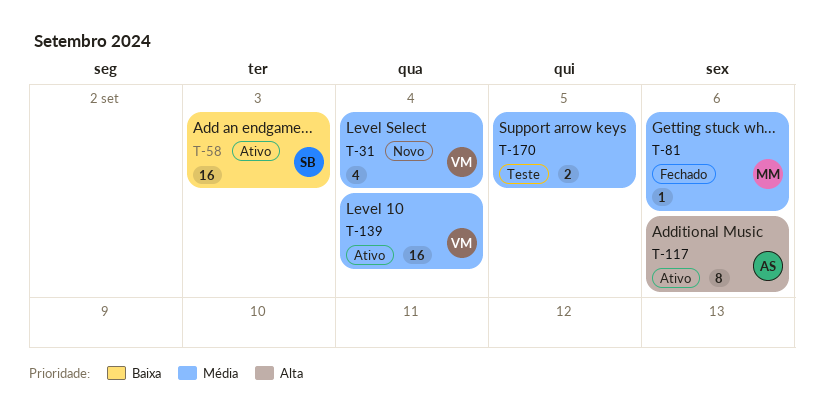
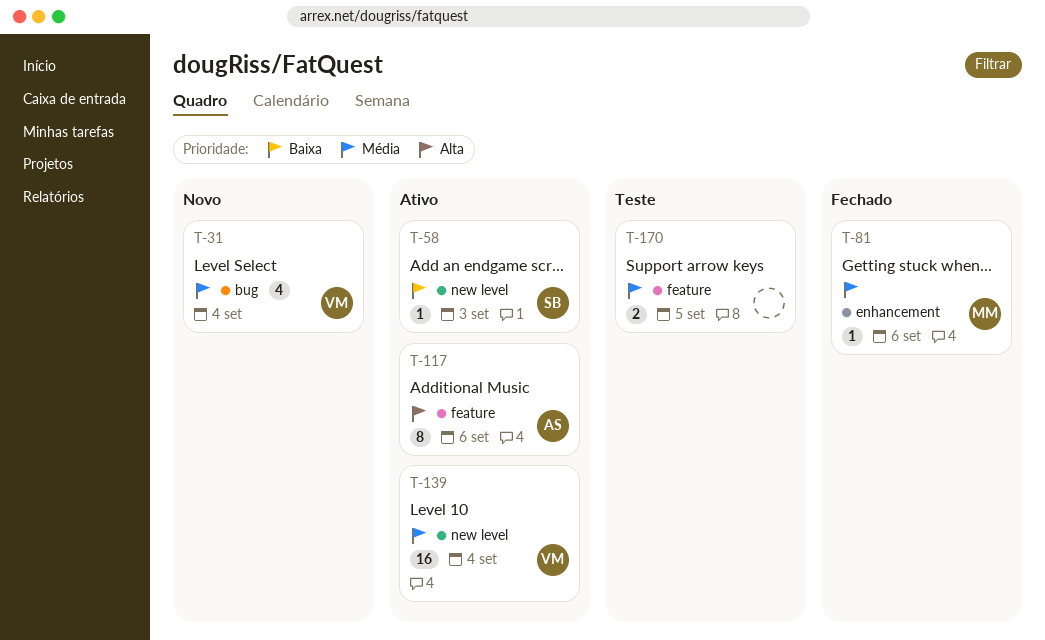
T-58, estimate: 16 -> 1

